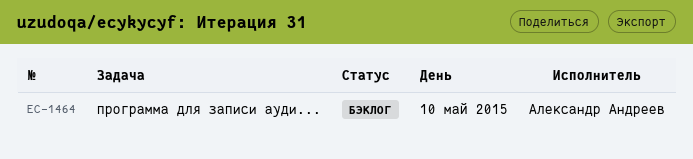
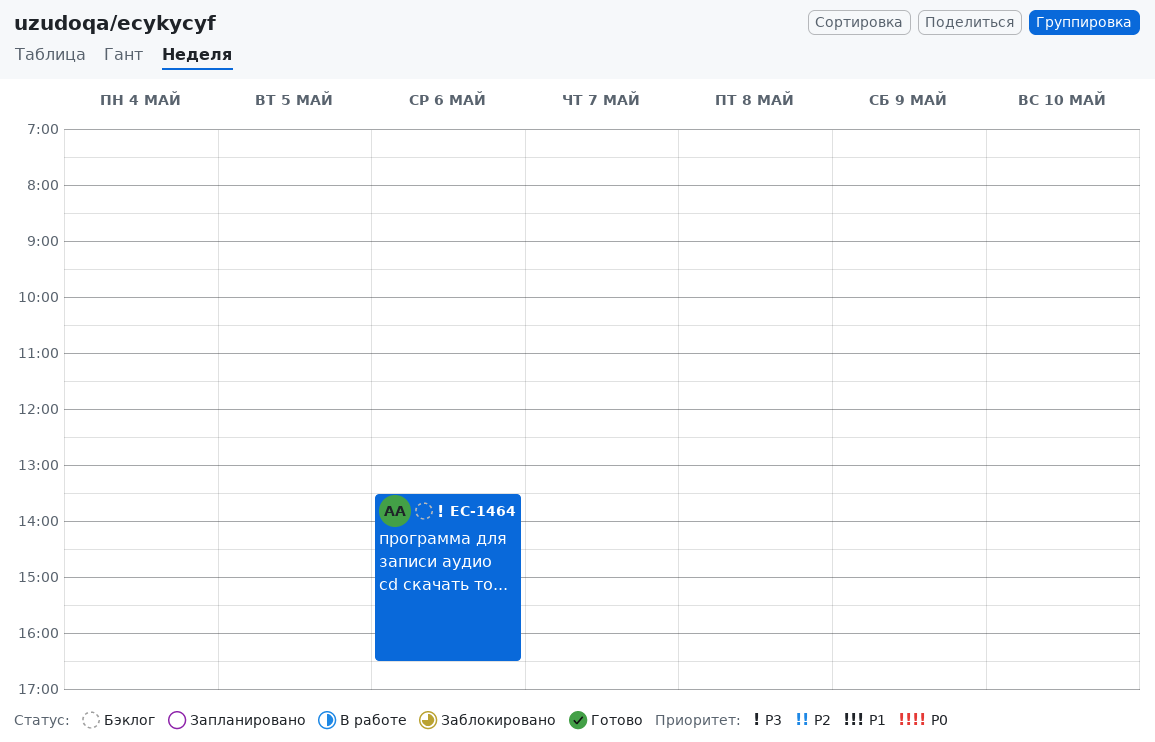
EC-1464, day: May 10 -> May 6

